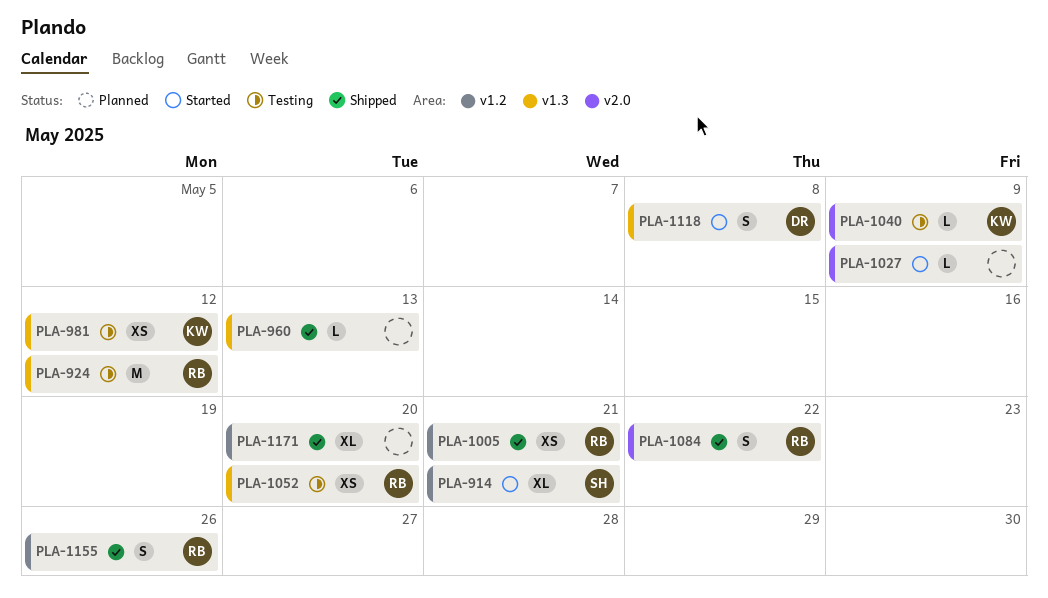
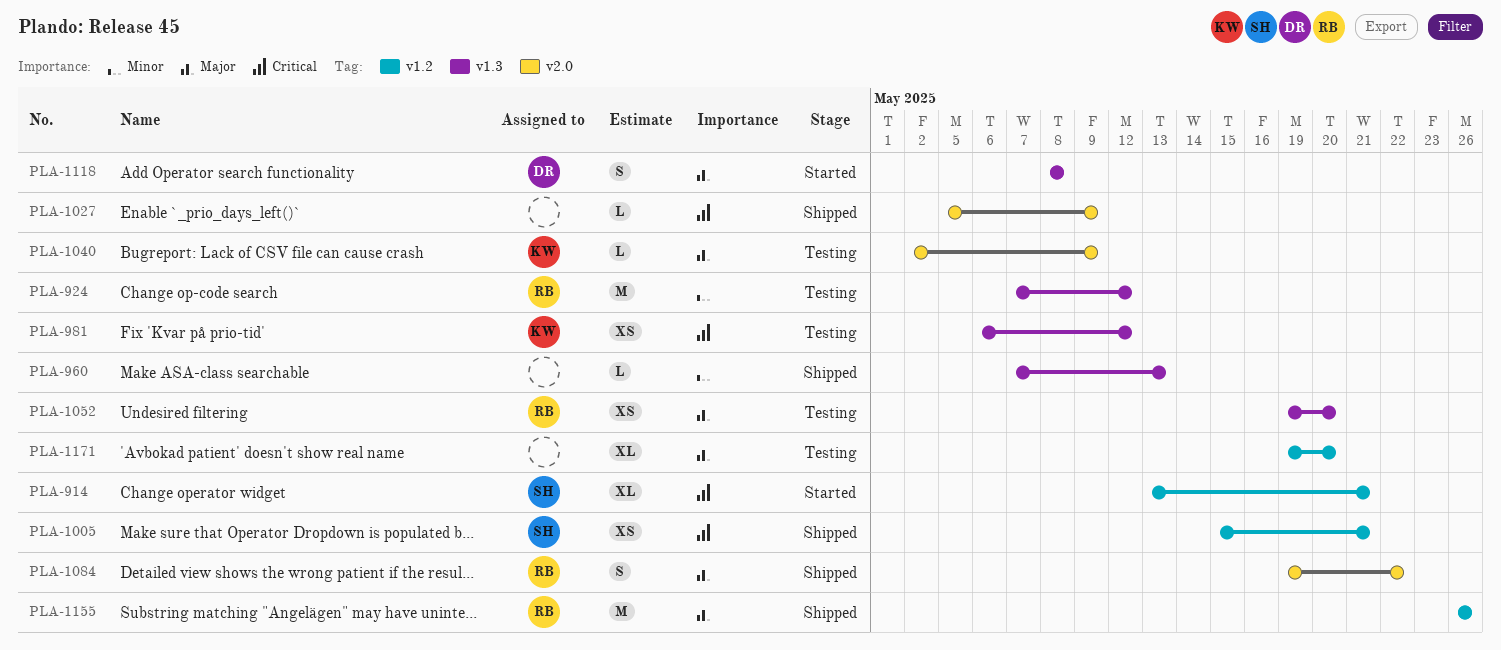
PLA-1005, owner: RB -> SH
PLA-1027, status: Started -> Shipped
PLA-1155, estimate: S -> M
PLA-1171, status: Shipped -> Testing

